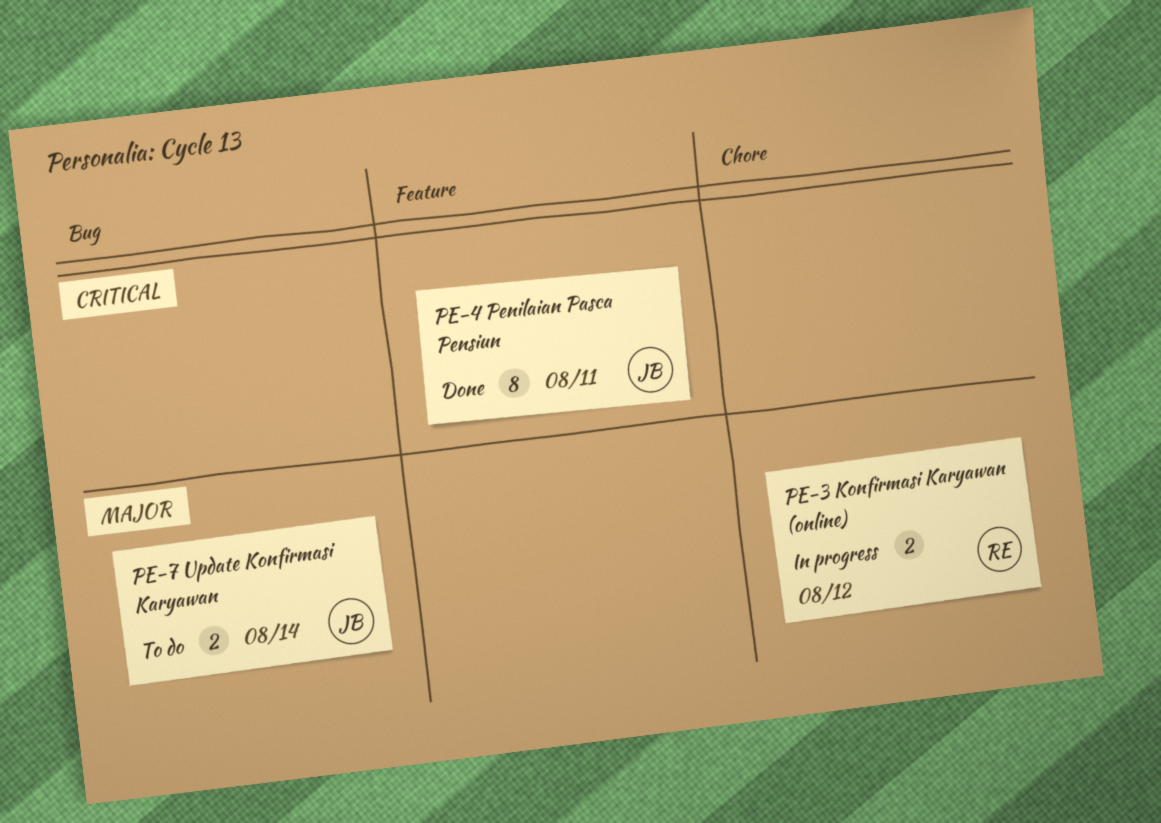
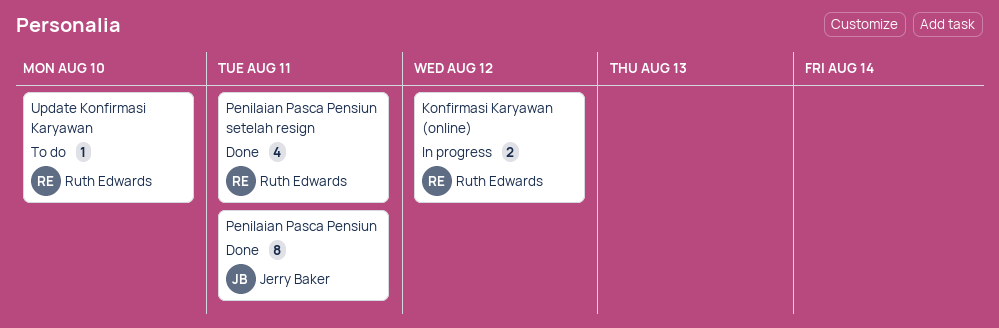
Penilaian Pasca Pensiun setelah resign: none -> present
Update Konfirmasi Karyawan, owner: Jerry Baker -> Ruth Edwards
Update Konfirmasi Karyawan, estimate: 2 -> 1
Update Konfirmasi Karyawan, due: Aug 14 -> Aug 10

